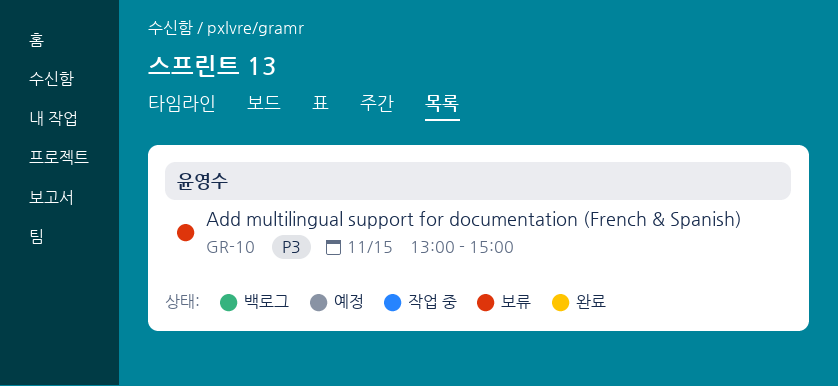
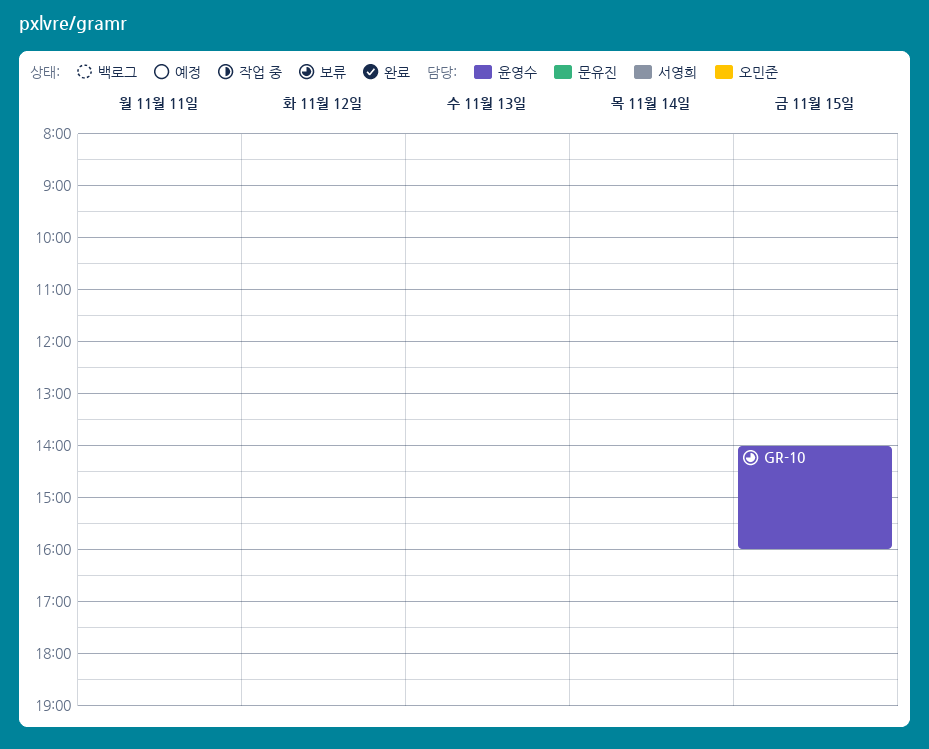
GR-10, begins: 13:00 -> 14:00
GR-10, ends: 15:00 -> 16:00

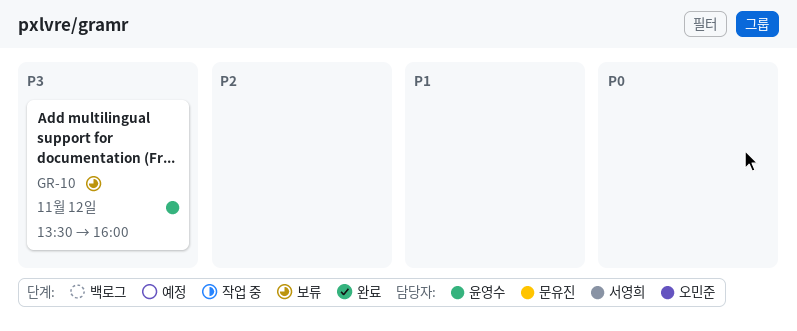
GR-10, day: Nov 15 -> Nov 12
GR-10, begins: 14:00 -> 13:30

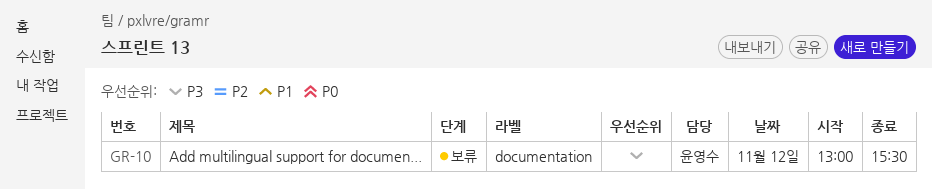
GR-10, begins: 13:30 -> 13:00
GR-10, ends: 16:00 -> 15:30

